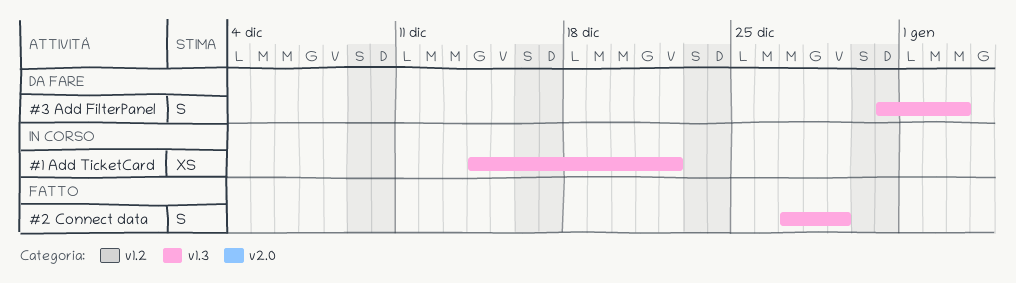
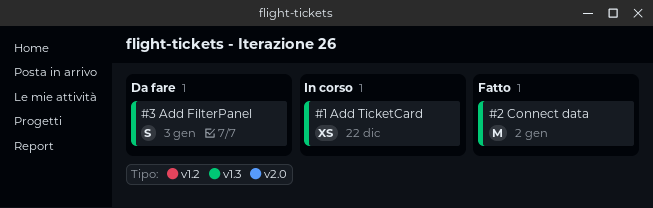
#2 Connect data, estimate: S -> M
#2 Connect data, due: Dec 29 -> Jan 2

